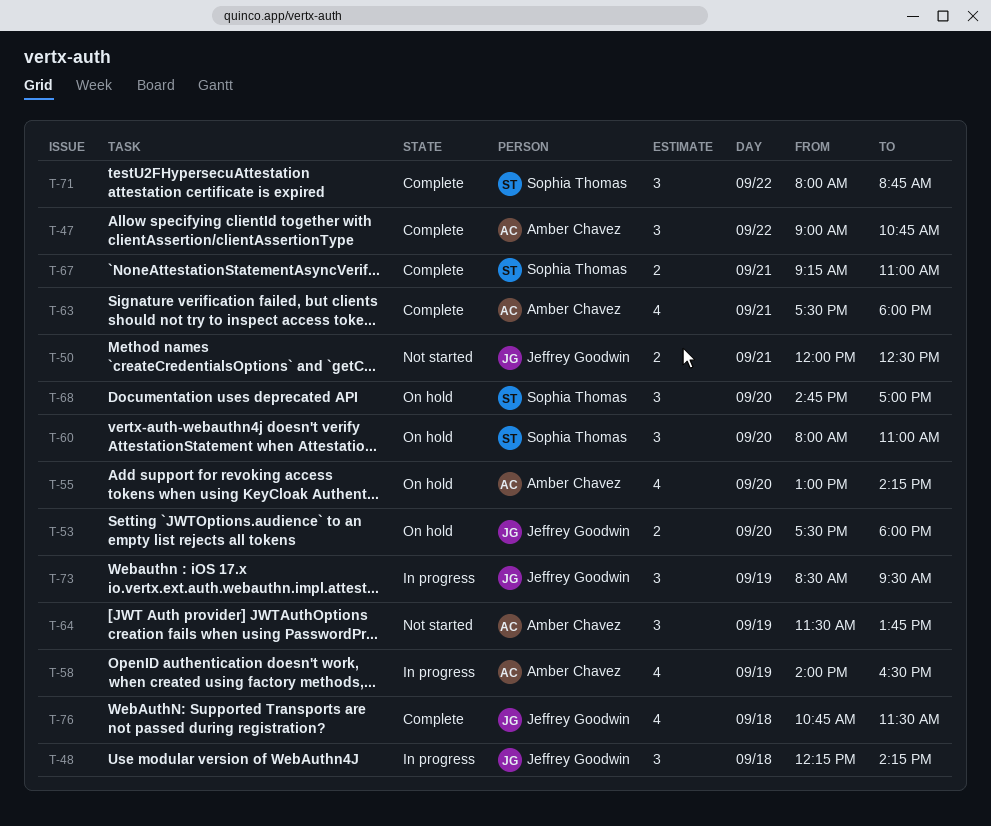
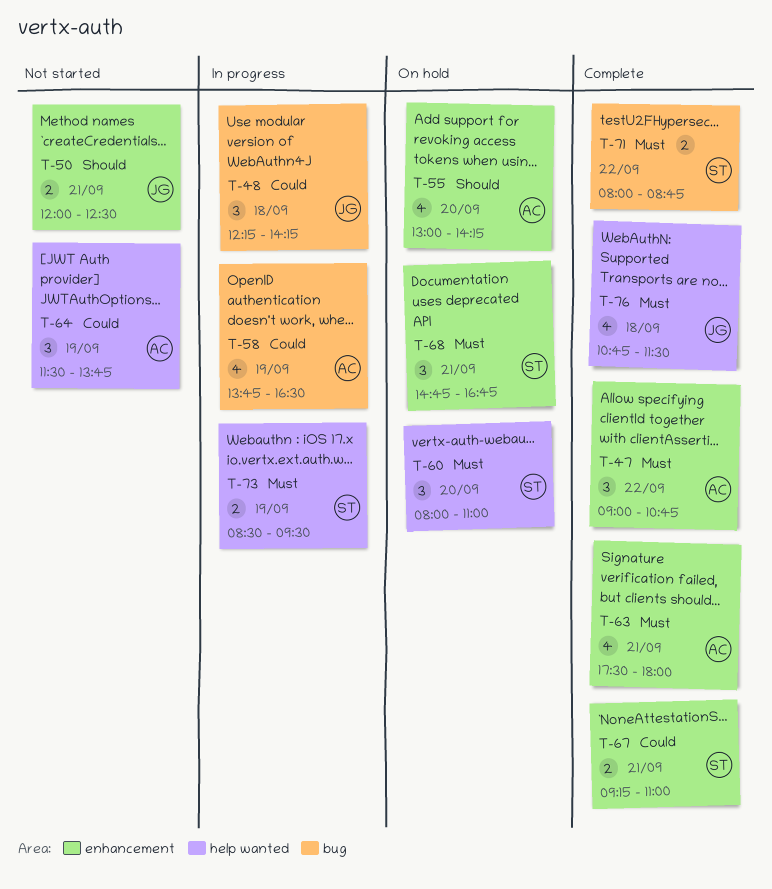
T-53: present -> none
T-58, begins: 14:00 -> 13:45
T-68, day: Sep 20 -> Sep 21
T-68, ends: 17:00 -> 16:45
T-71, estimate: 3 -> 2
T-73, owner: Jeffrey Goodwin -> Sophia Thomas
T-73, estimate: 3 -> 2

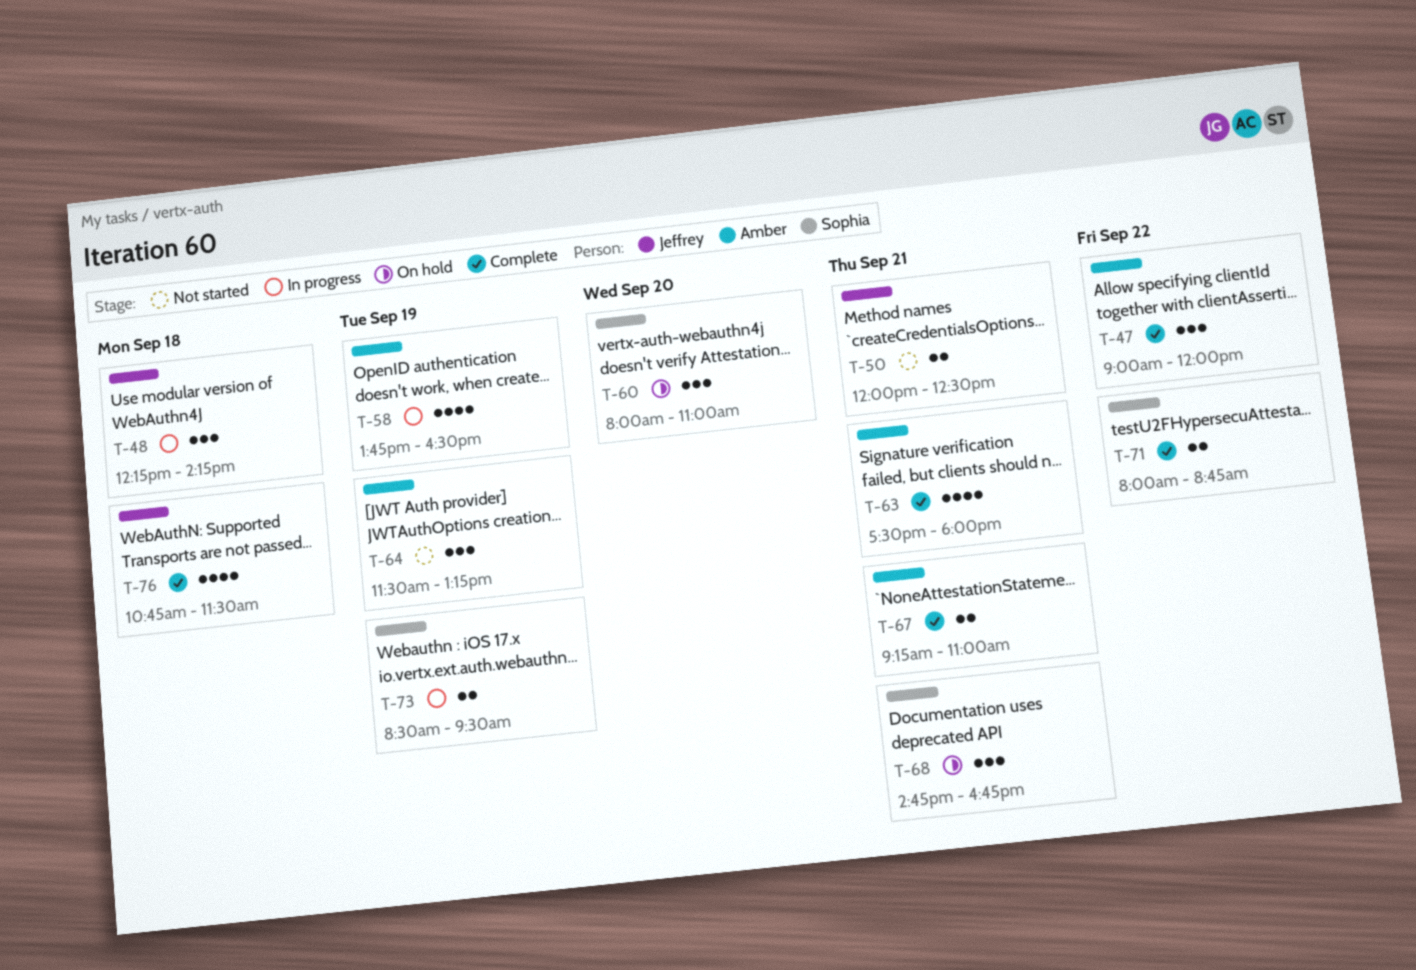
T-47, ends: 10:45 -> 12:00
T-55: present -> none
T-64, ends: 13:45 -> 13:15
T-67, owner: Sophia -> Amber

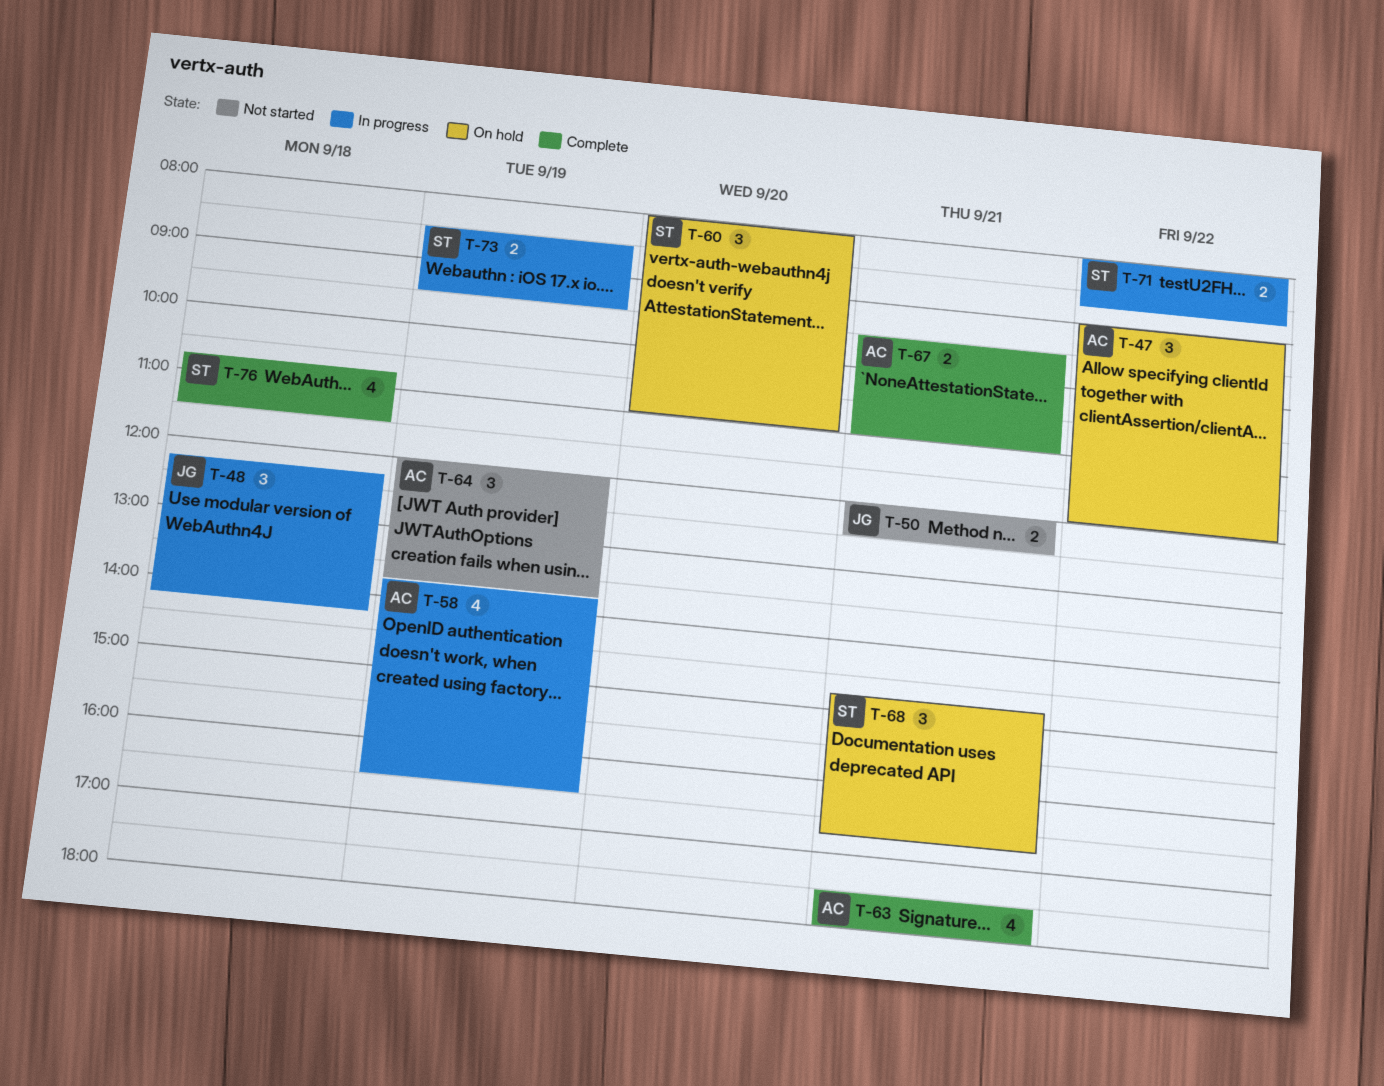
T-47, status: Complete -> On hold
T-64, begins: 11:30 -> 12:00
T-64, ends: 13:15 -> 13:45
T-67, begins: 09:15 -> 09:30
T-71, status: Complete -> In progress
T-76, owner: Jeffrey -> Sophia

